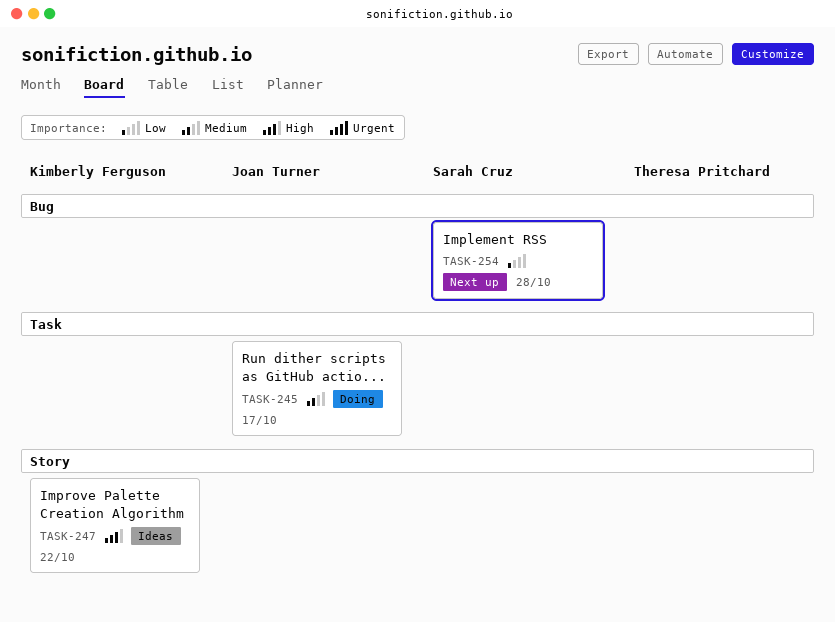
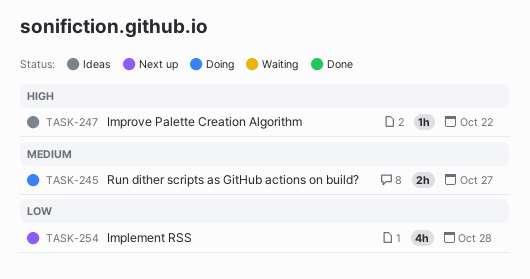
TASK-245, due: Oct 17 -> Oct 27

